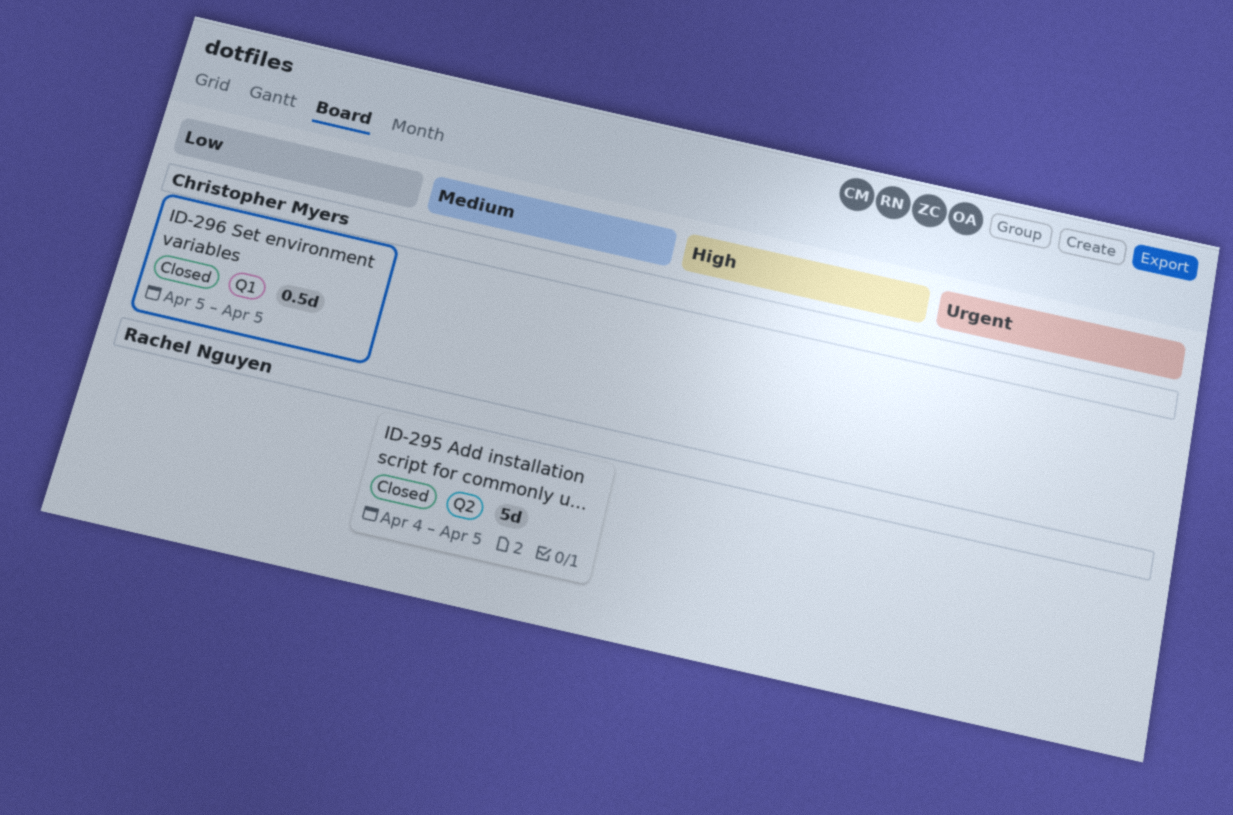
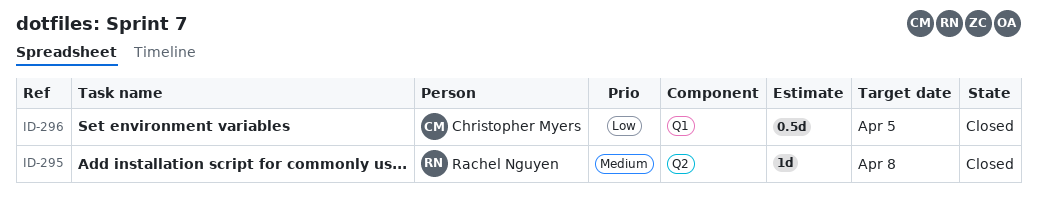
ID-295, estimate: 5d -> 1d
ID-295, due: Apr 5 -> Apr 8

